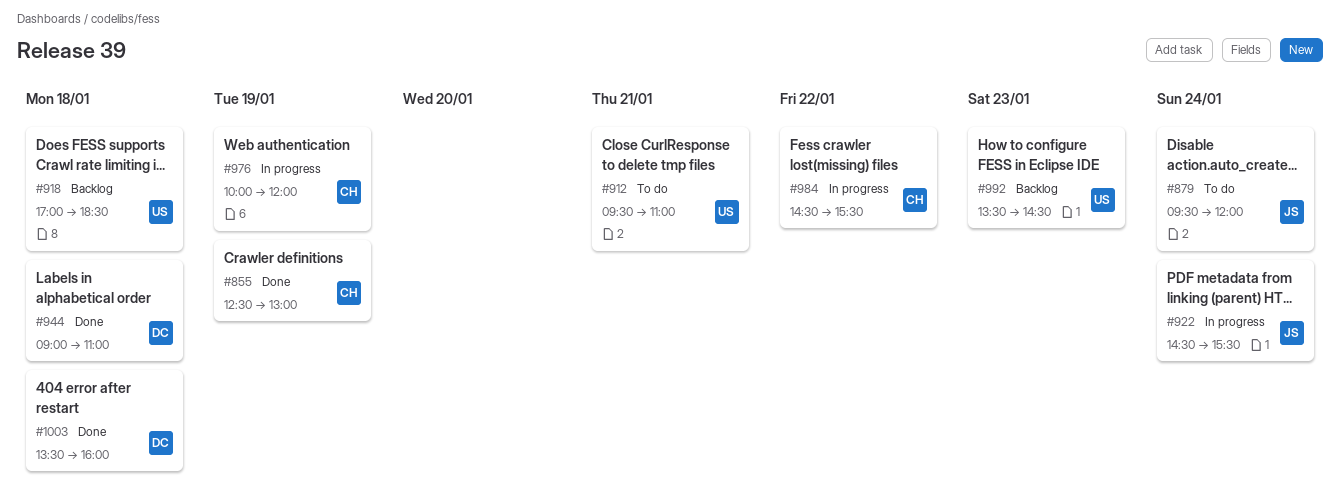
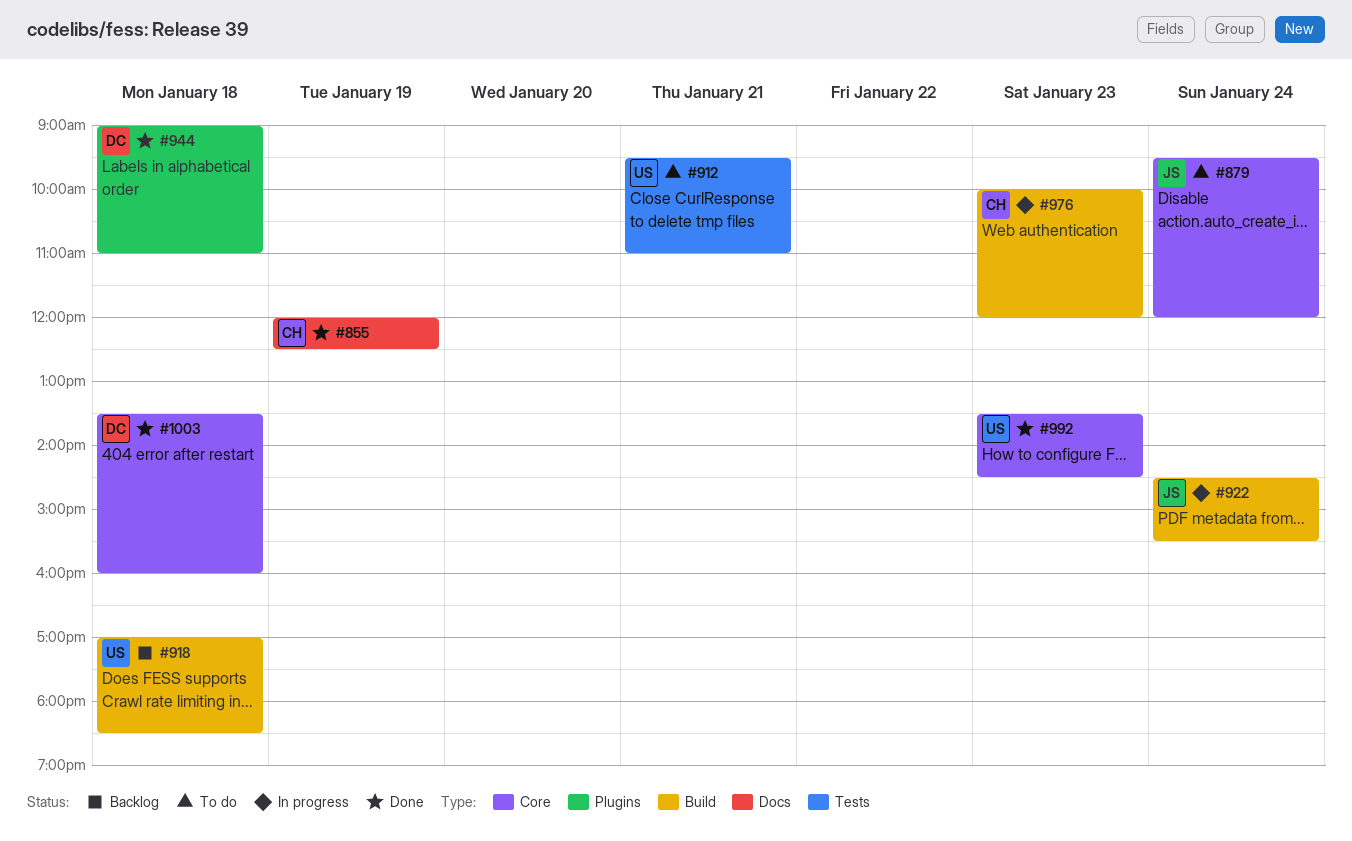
#855, begins: 12:30 -> 12:00
#855, ends: 13:00 -> 12:30
#976, day: Jan 19 -> Jan 23
#984: present -> none
#992, status: Backlog -> Done

